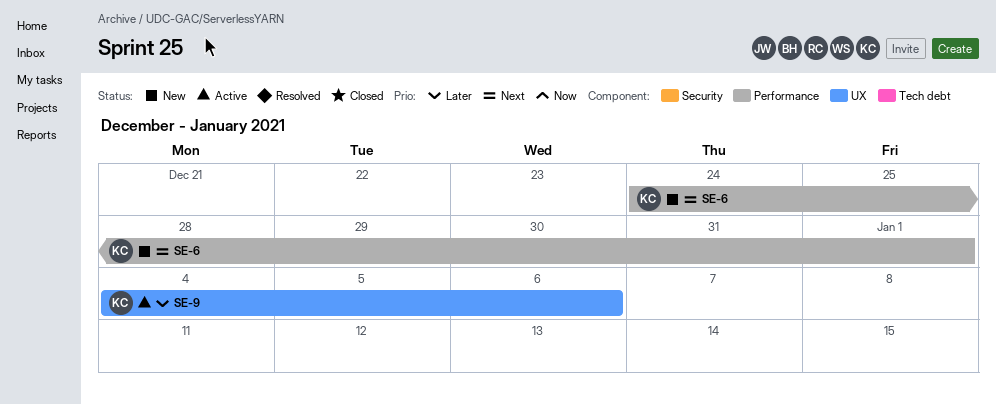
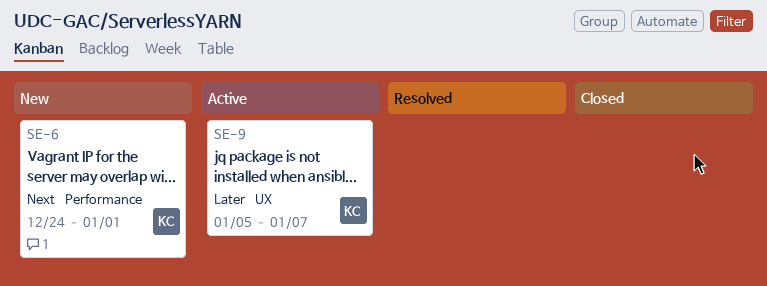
SE-9, start: Jan 4 -> Jan 5
SE-9, due: Jan 6 -> Jan 7

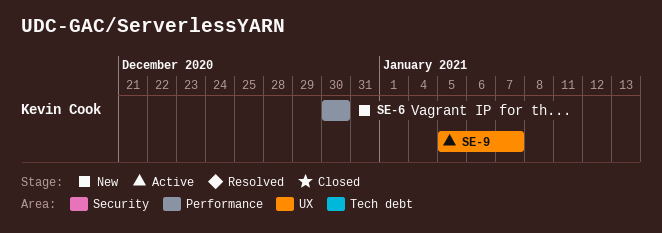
SE-6, start: Dec 24 -> Dec 30
SE-6, due: Jan 1 -> Dec 30

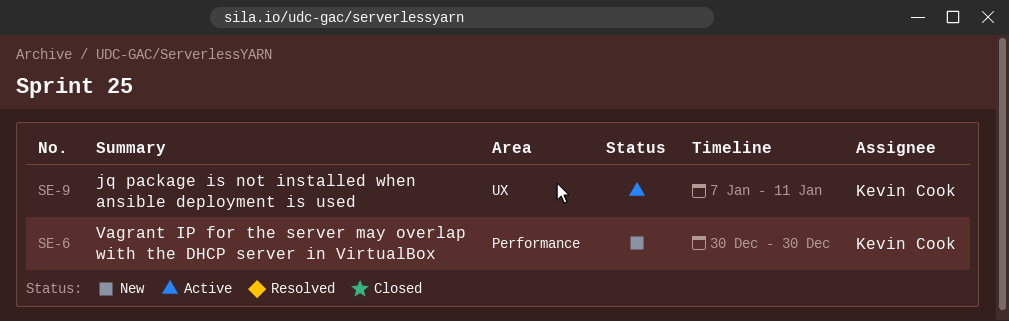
SE-9, start: Jan 5 -> Jan 7
SE-9, due: Jan 7 -> Jan 11

